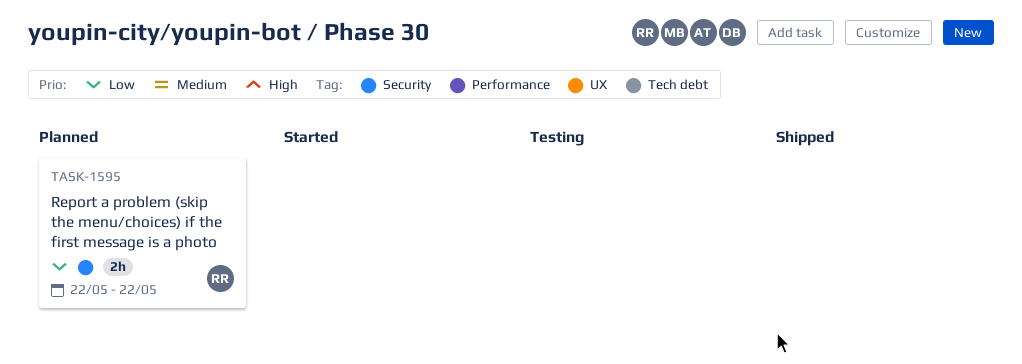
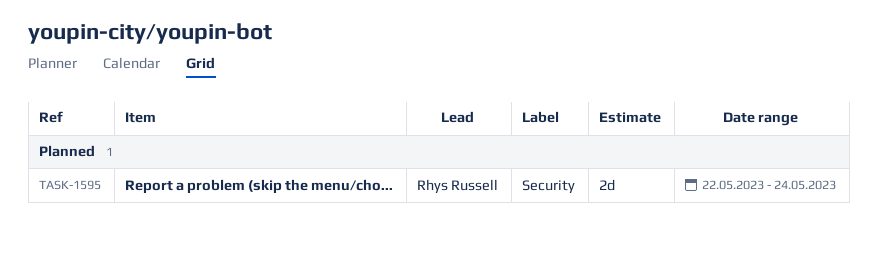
TASK-1595, estimate: 2h -> 2d
TASK-1595, due: May 22 -> May 24

